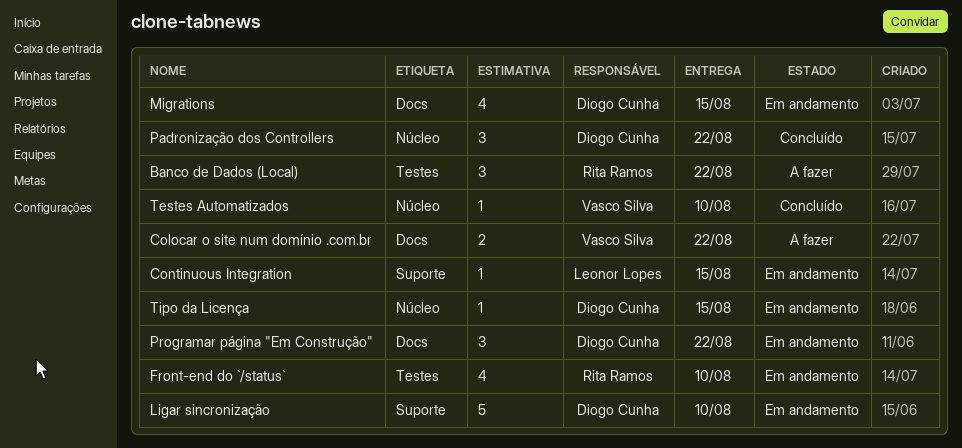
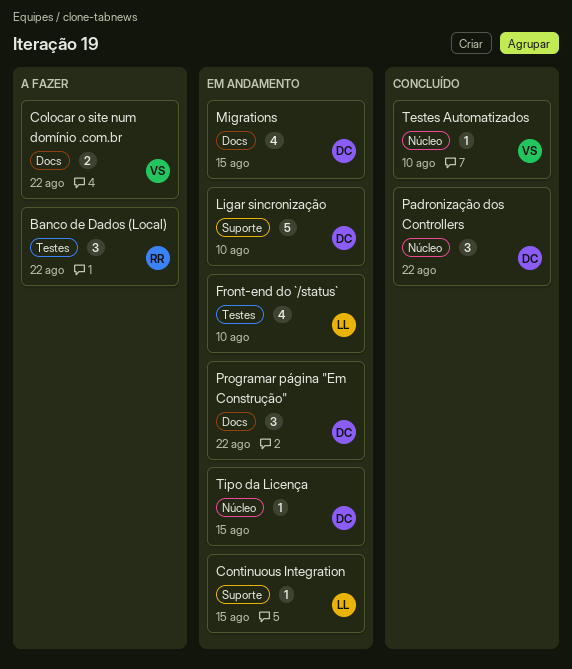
Front-end do `/status`, owner: Rita Ramos -> Leonor Lopes

